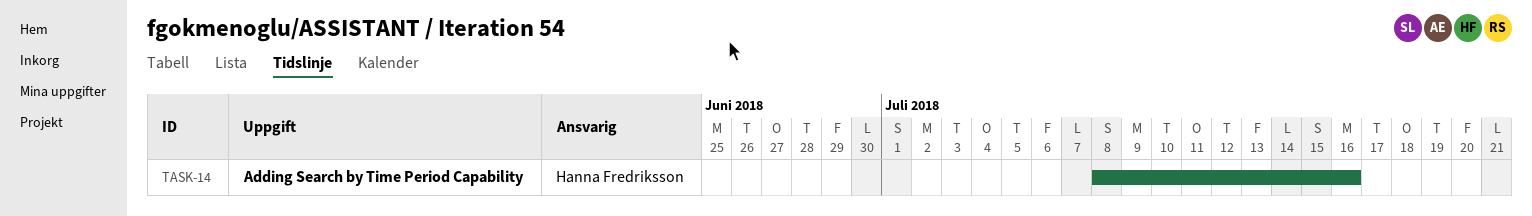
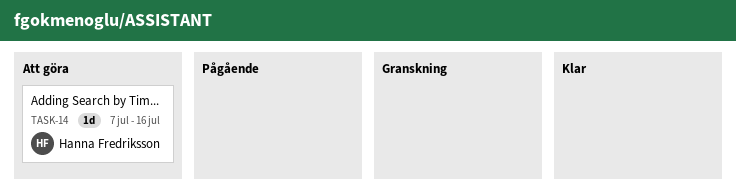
TASK-14, start: Jul 8 -> Jul 7

